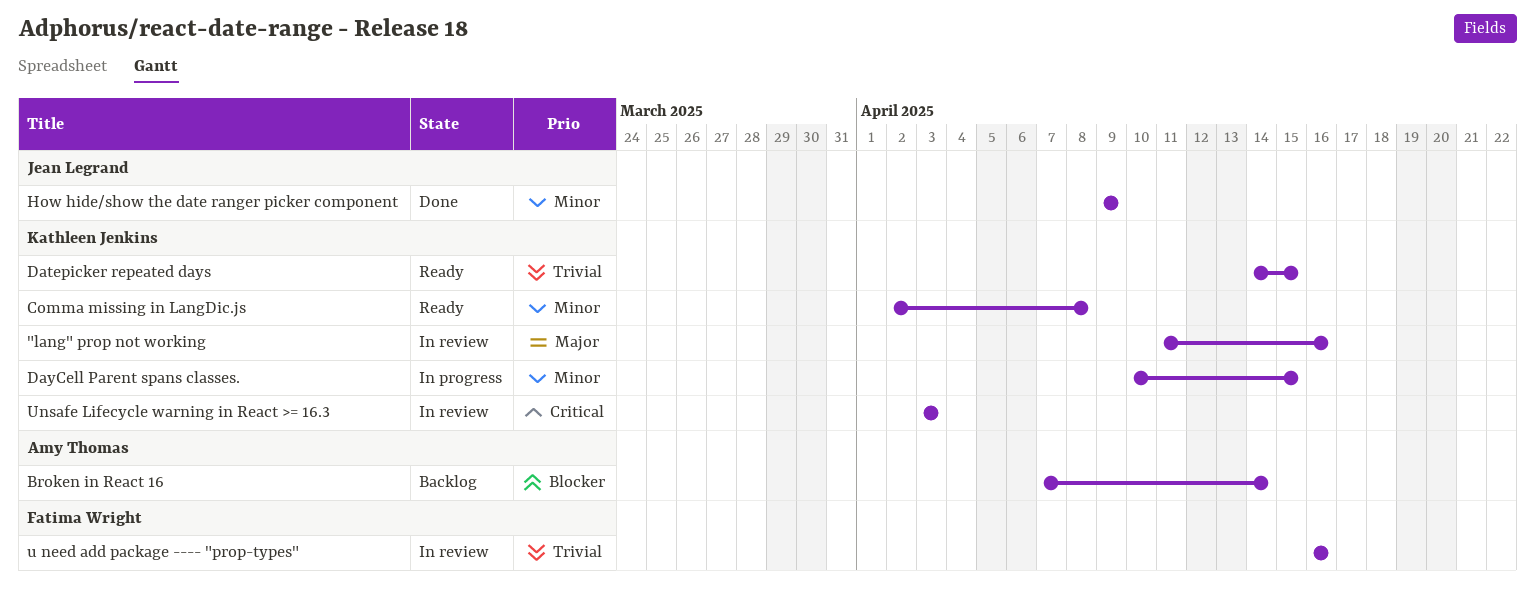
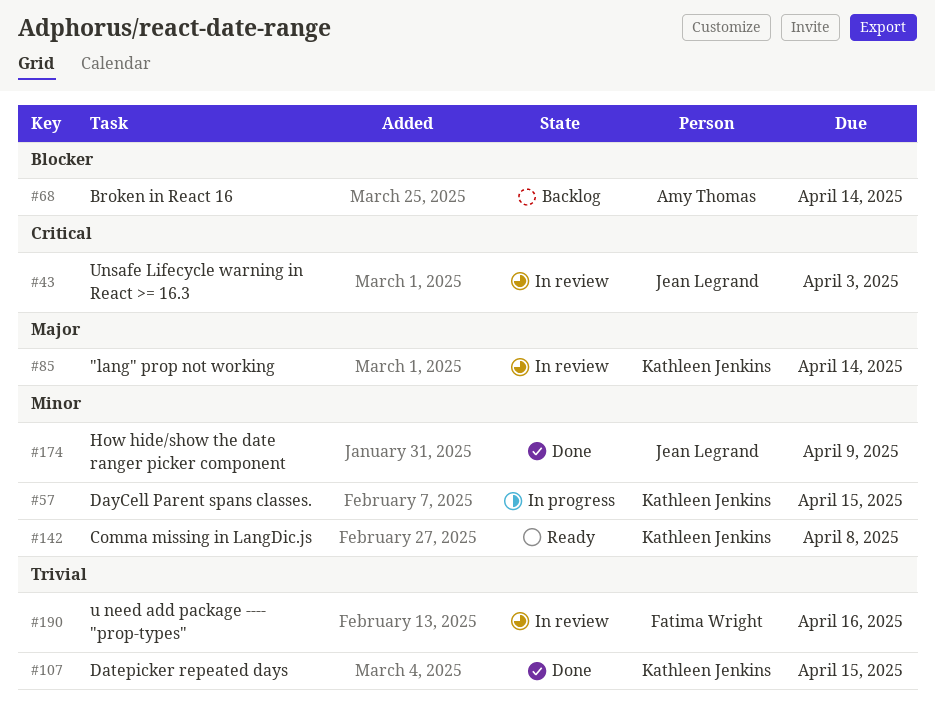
"lang" prop not working, due: Apr 16 -> Apr 14
Datepicker repeated days, status: Ready -> Done
Unsafe Lifecycle warning in React >= 16.3, owner: Kathleen Jenkins -> Jean Legrand

